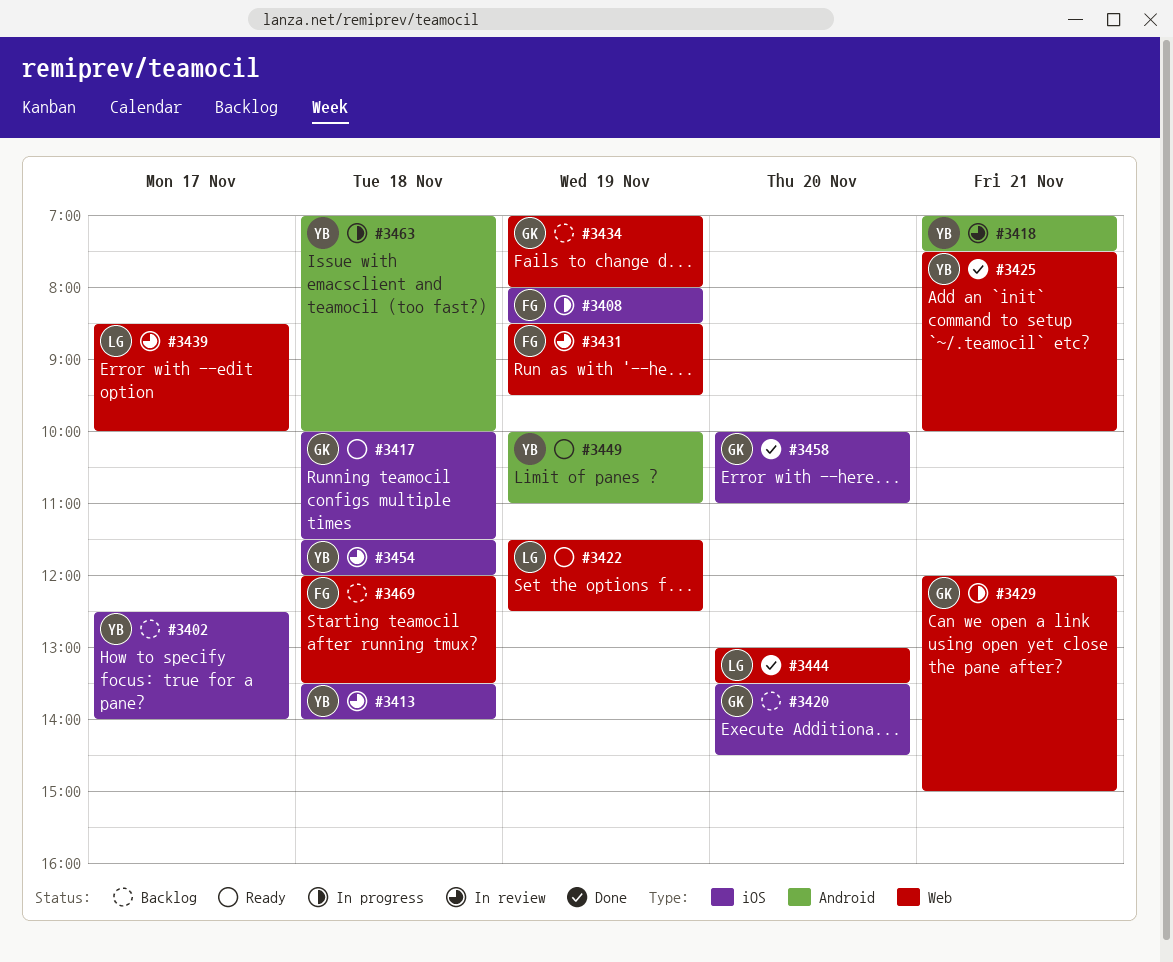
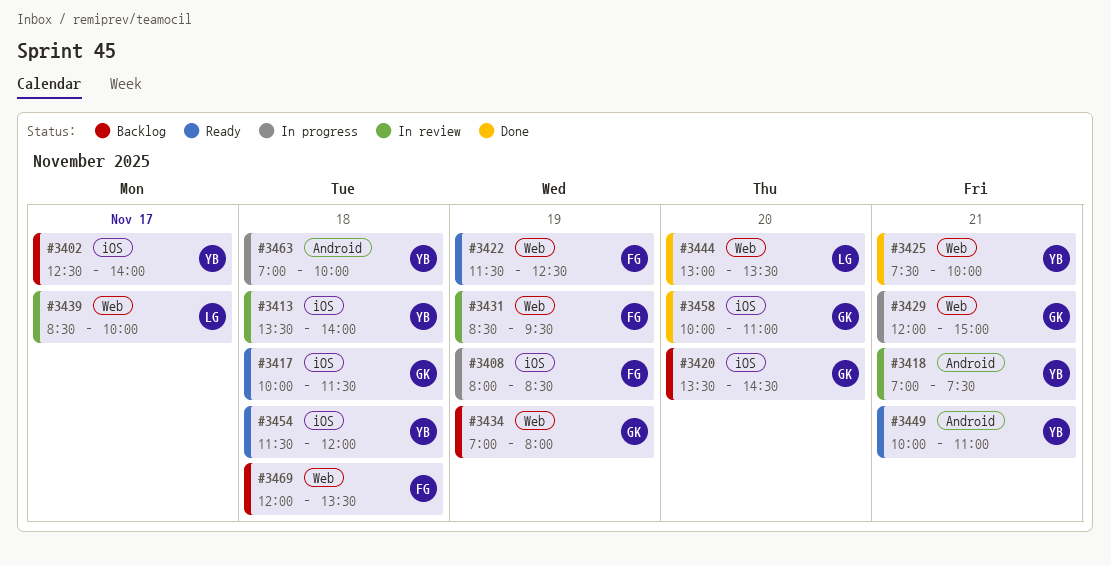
#3422, owner: LG -> FG
#3449, day: Nov 19 -> Nov 21
#3454, status: In review -> Ready

